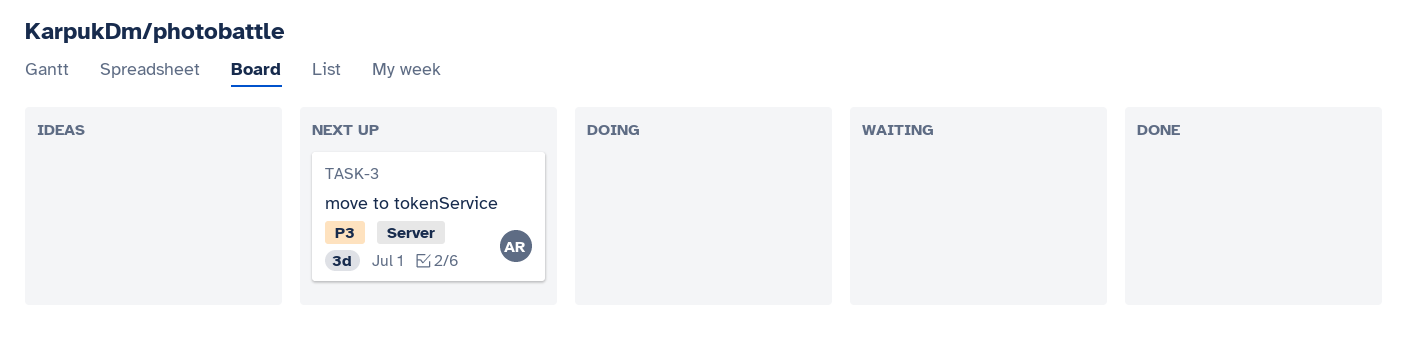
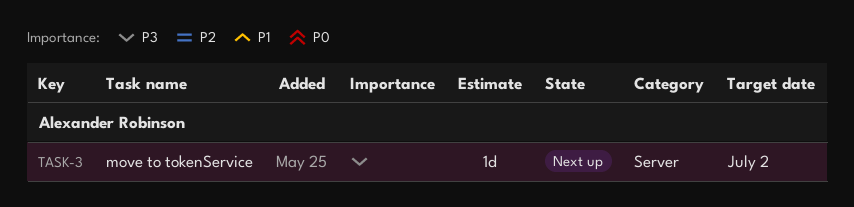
TASK-3, estimate: 3d -> 1d
TASK-3, due: Jul 1 -> Jul 2

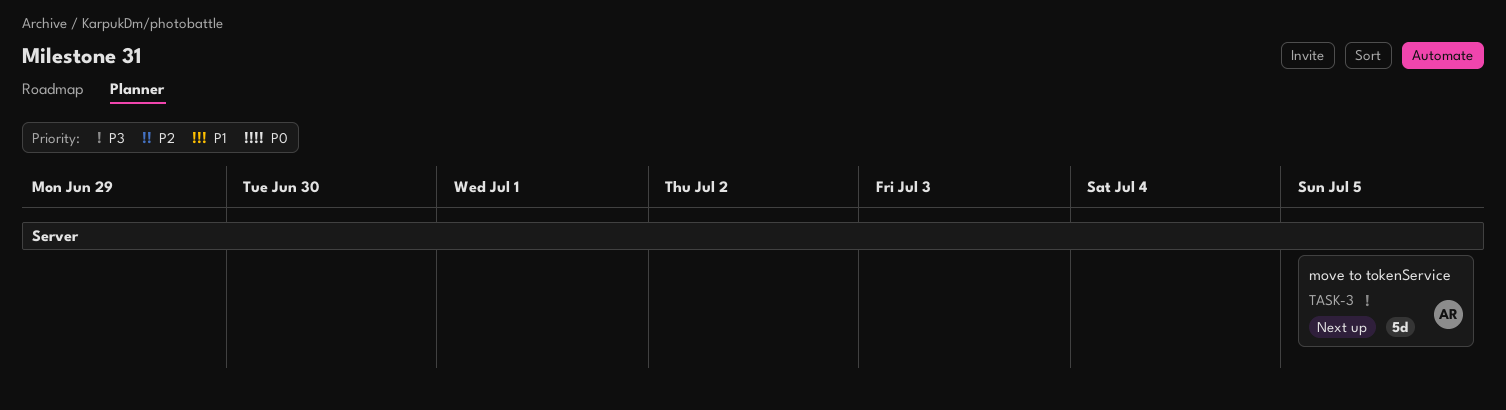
TASK-3, estimate: 1d -> 5d
TASK-3, due: Jul 2 -> Jul 5

